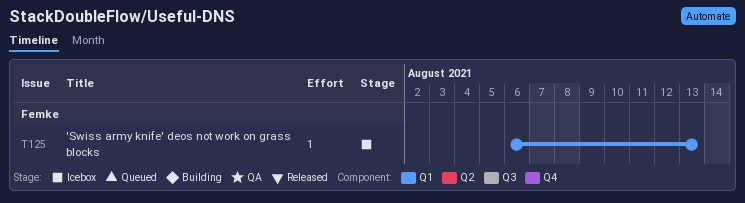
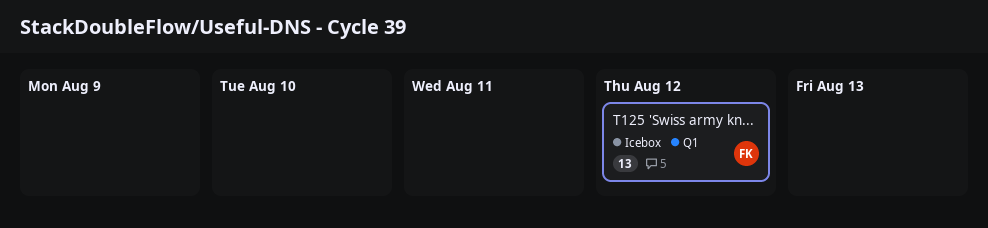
T125, estimate: 1 -> 13
T125, due: Aug 13 -> Aug 12

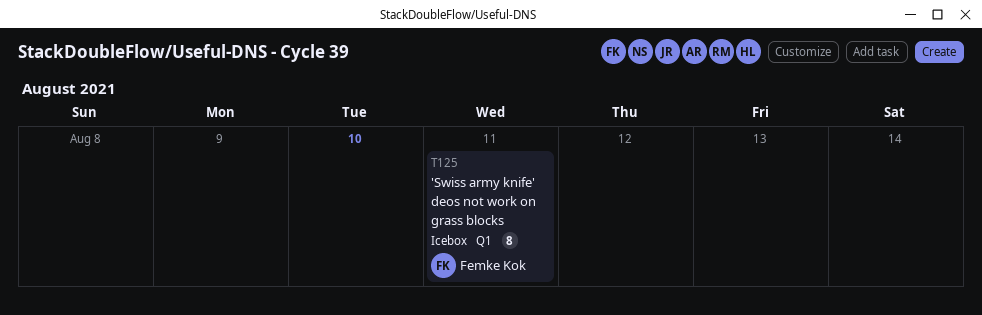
T125, estimate: 13 -> 8
T125, due: Aug 12 -> Aug 11

